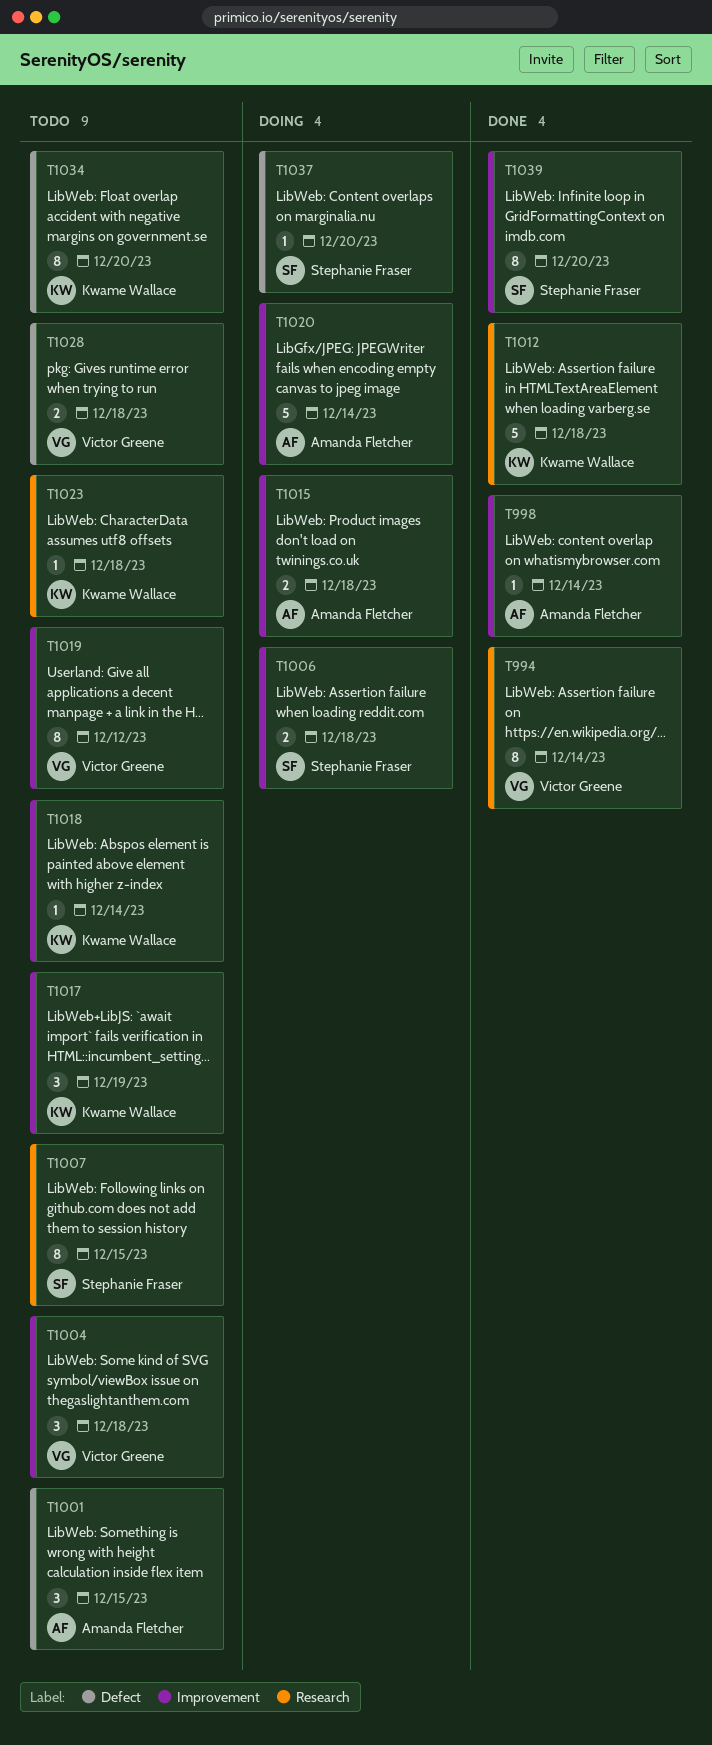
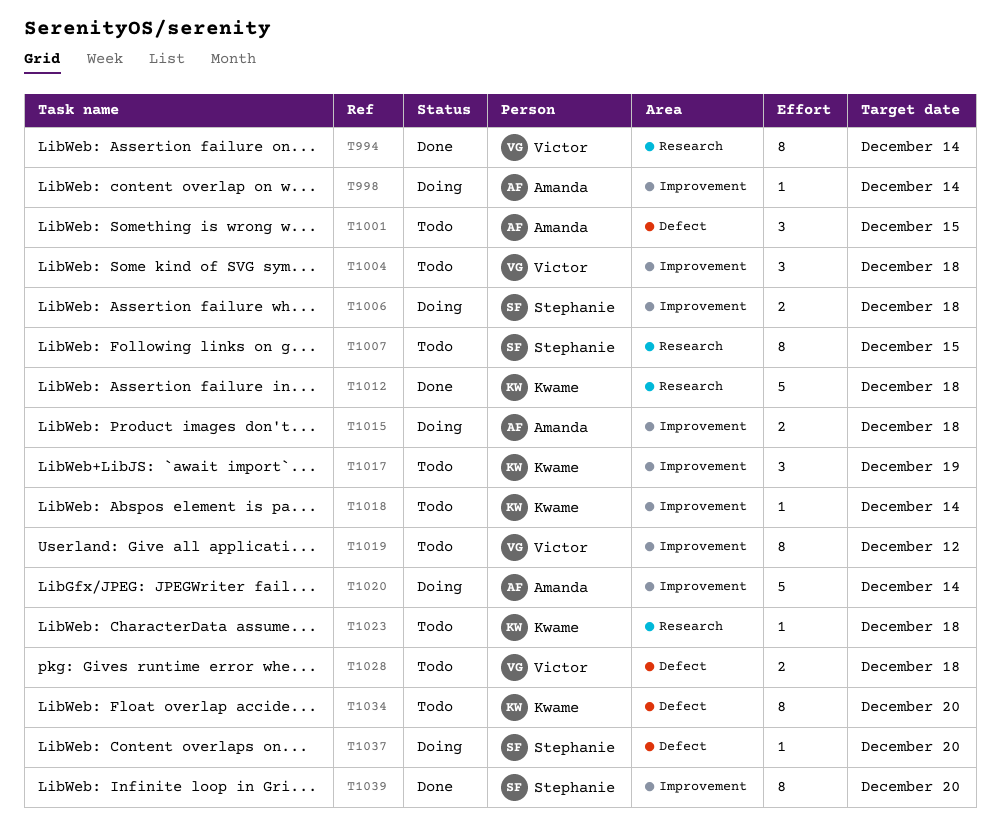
T998, status: Done -> Doing

